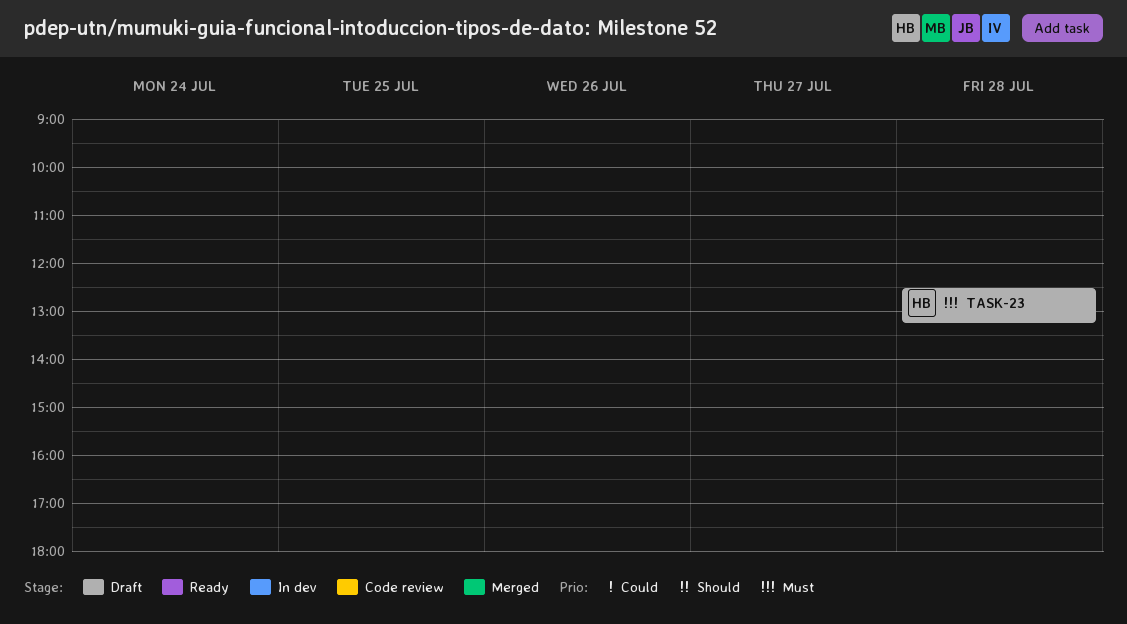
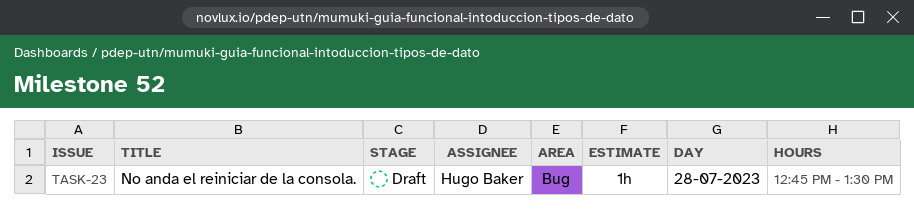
TASK-23, begins: 12:30 -> 12:45
TASK-23, ends: 13:15 -> 13:30

